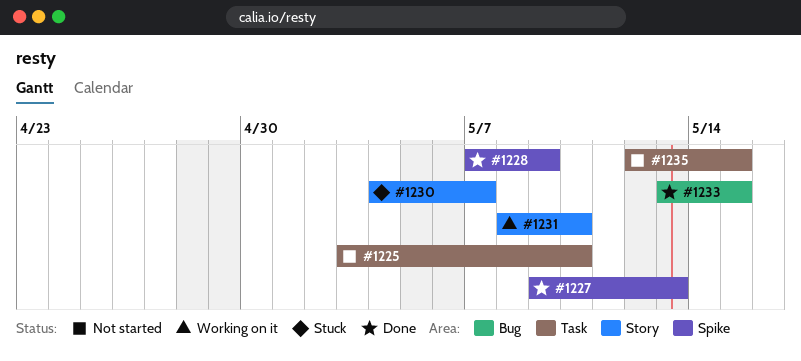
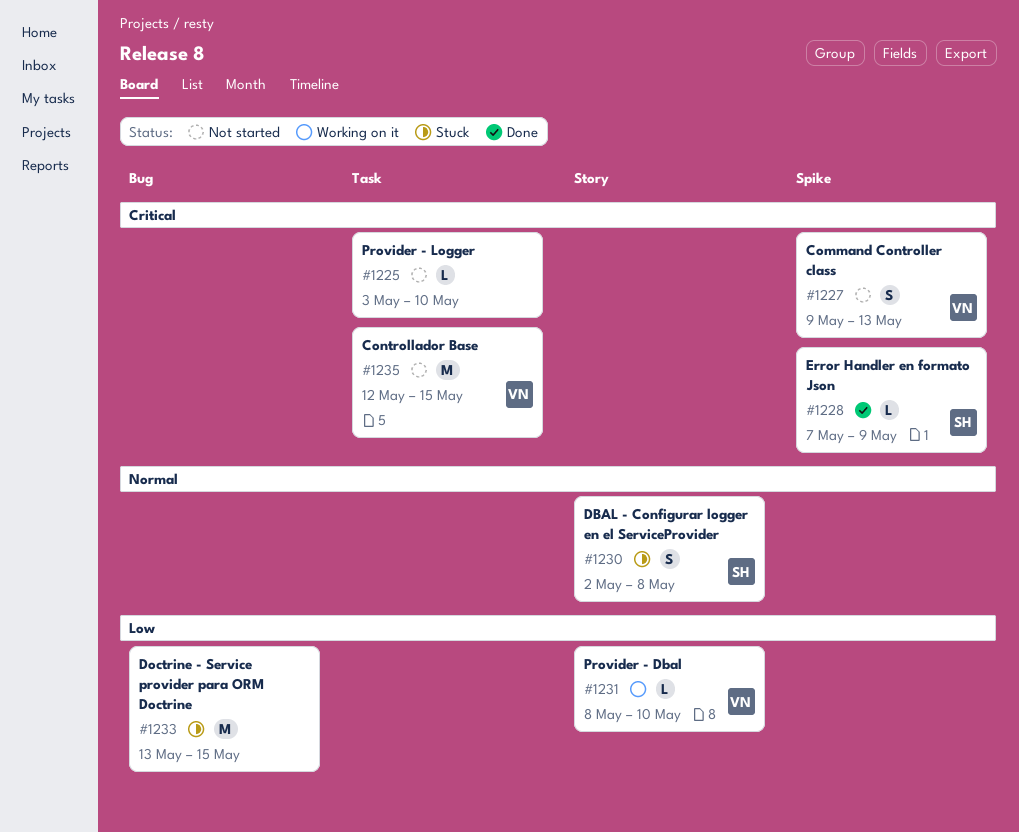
#1227, status: Done -> Not started
#1230, start: May 4 -> May 2
#1230, due: May 7 -> May 8
#1233, status: Done -> Stuck

